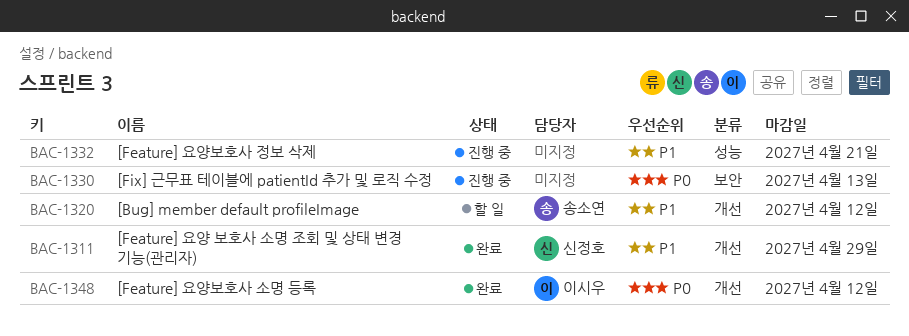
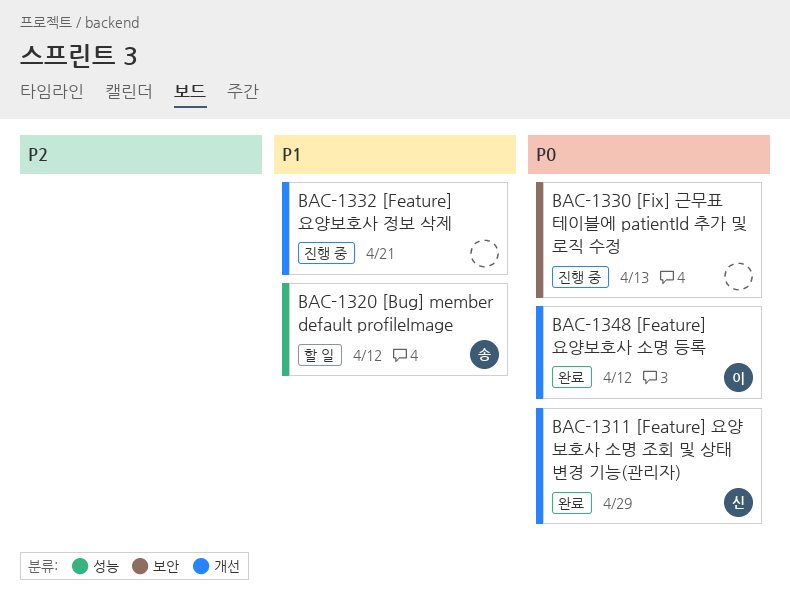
BAC-1311, priority: P1 -> P0
BAC-1320, label: 개선 -> 성능
BAC-1332, label: 성능 -> 개선

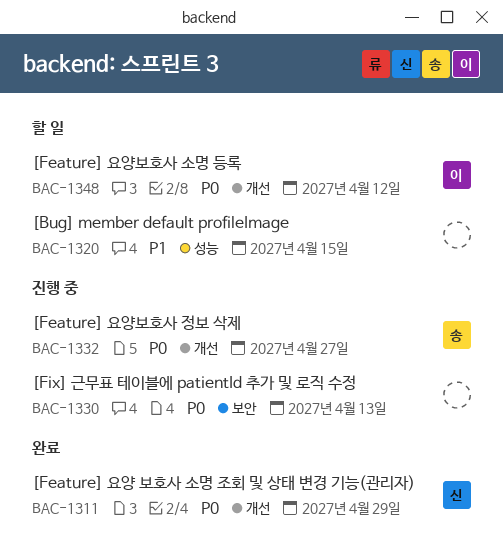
BAC-1320, owner: 송 -> none
BAC-1320, due: Apr 12 -> Apr 15
BAC-1332, owner: none -> 송
BAC-1332, priority: P1 -> P0
BAC-1332, due: Apr 21 -> Apr 27
BAC-1348, status: 완료 -> 할 일

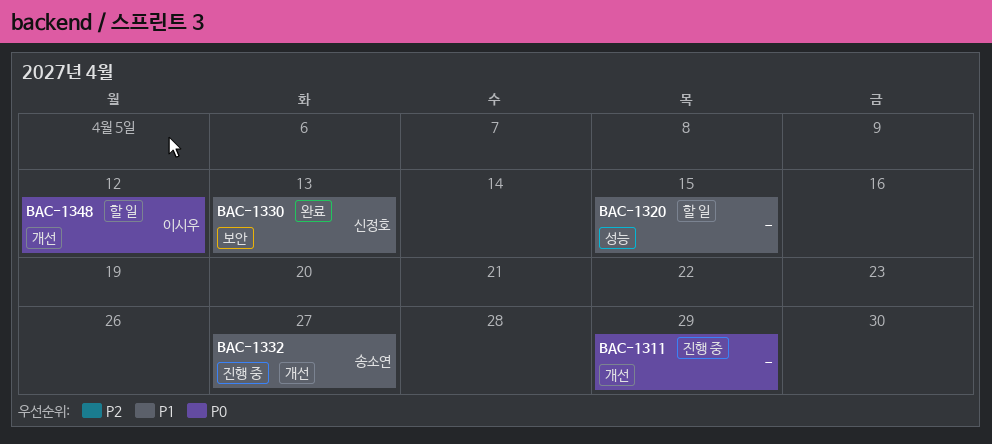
BAC-1311, status: 완료 -> 진행 중
BAC-1311, owner: 신정호 -> none
BAC-1330, status: 진행 중 -> 완료
BAC-1330, owner: none -> 신정호
BAC-1330, priority: P0 -> P1
BAC-1332, priority: P0 -> P1

